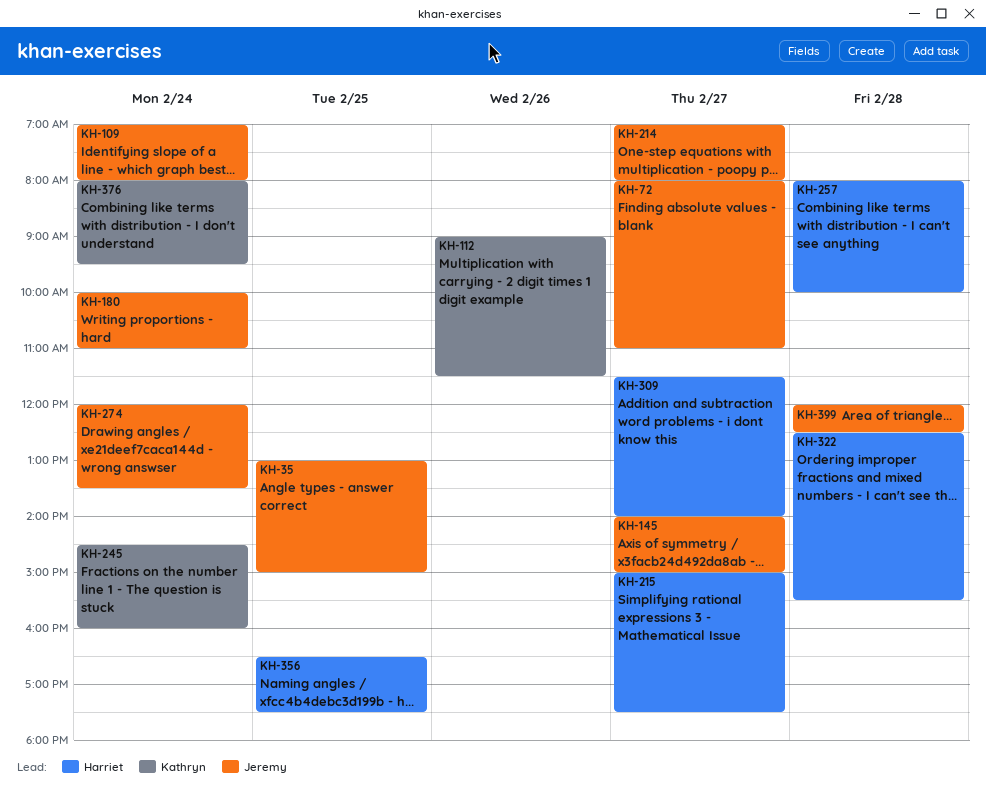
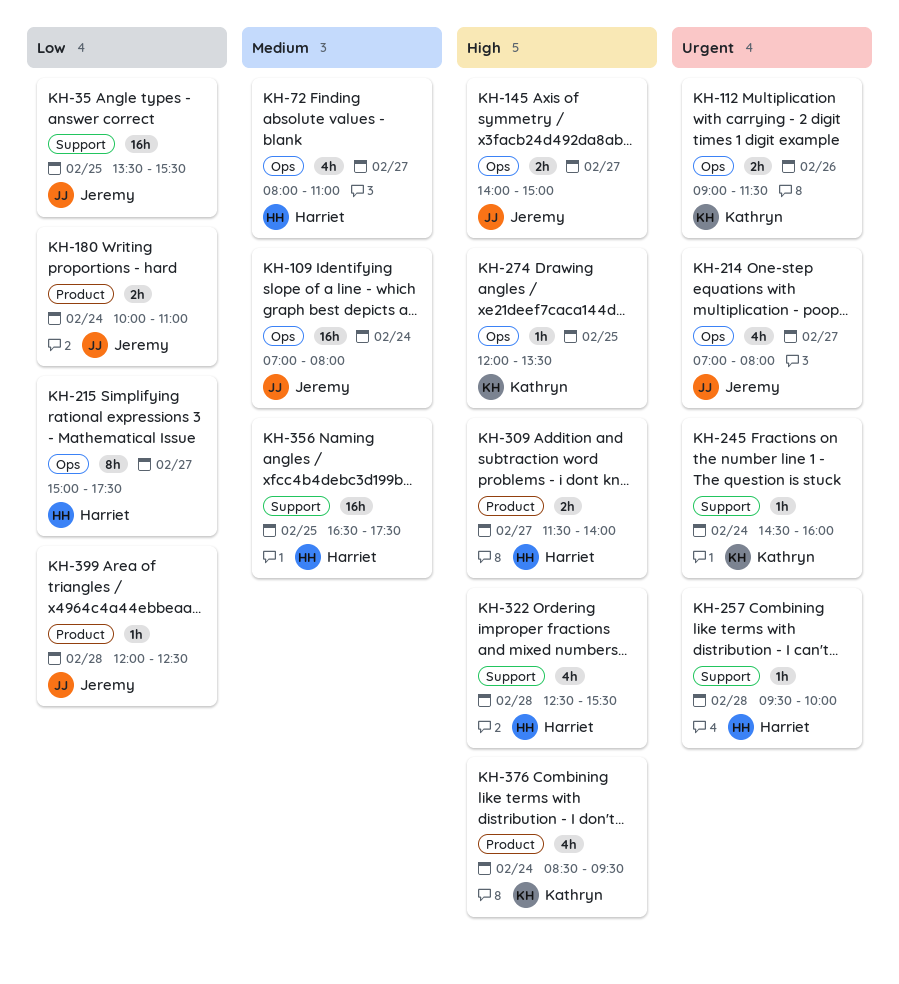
KH-35, begins: 13:00 -> 13:30
KH-35, ends: 15:00 -> 15:30
KH-72, owner: Jeremy -> Harriet
KH-257, begins: 08:00 -> 09:30
KH-274, owner: Jeremy -> Kathryn
KH-274, day: Feb 24 -> Feb 25
KH-376, begins: 08:00 -> 08:30

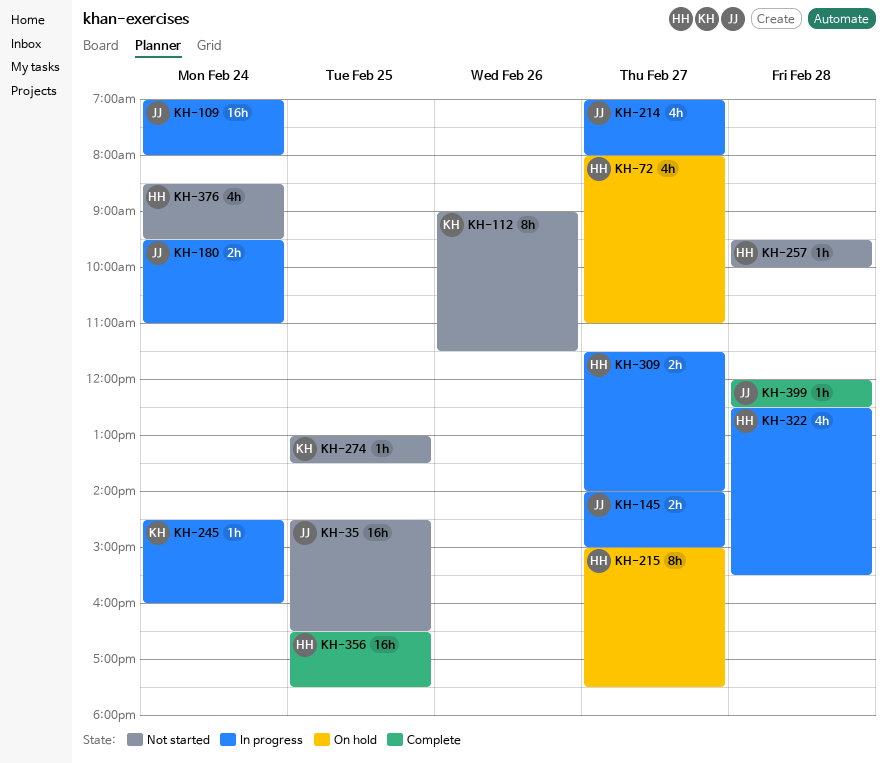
KH-35, begins: 13:30 -> 14:30
KH-35, ends: 15:30 -> 16:30
KH-112, estimate: 2h -> 8h
KH-180, begins: 10:00 -> 09:30
KH-274, begins: 12:00 -> 13:00
KH-376, owner: Kathryn -> Harriet

